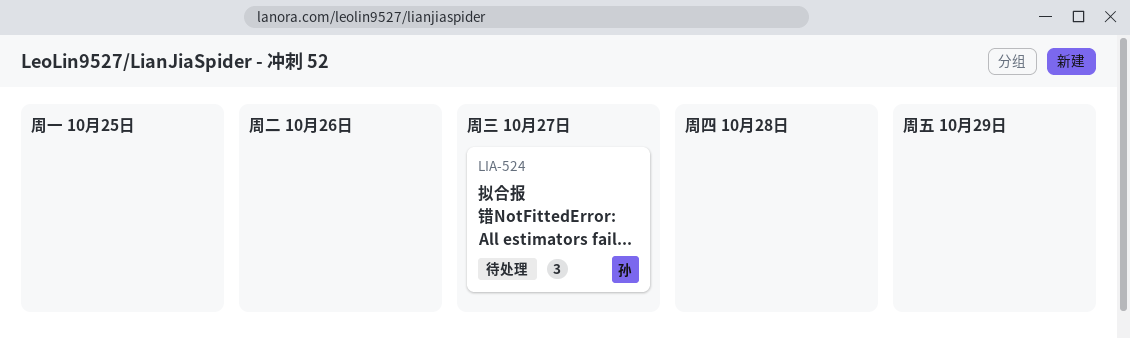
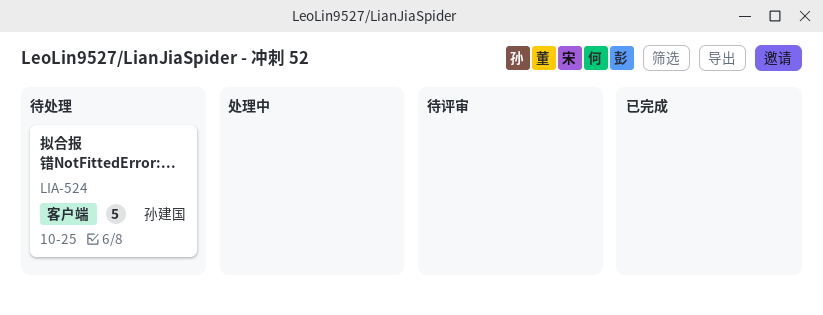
LIA-524, estimate: 3 -> 5
LIA-524, due: Oct 27 -> Oct 25

